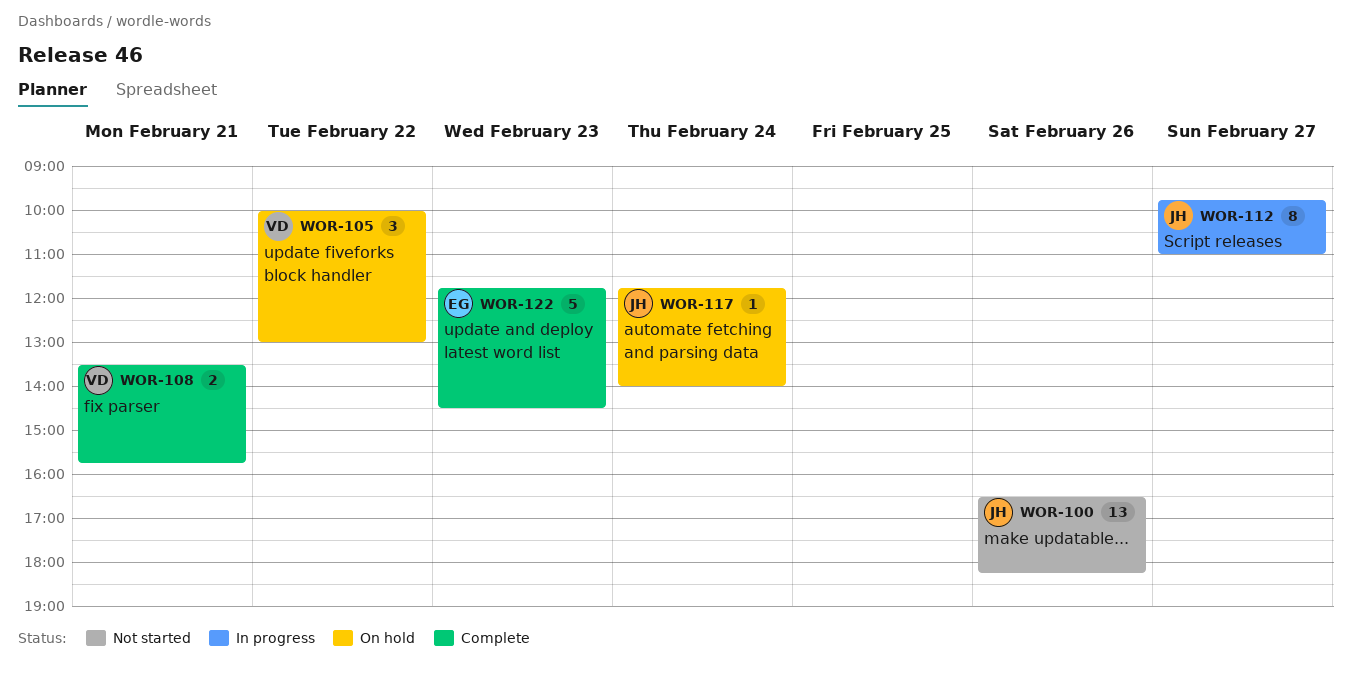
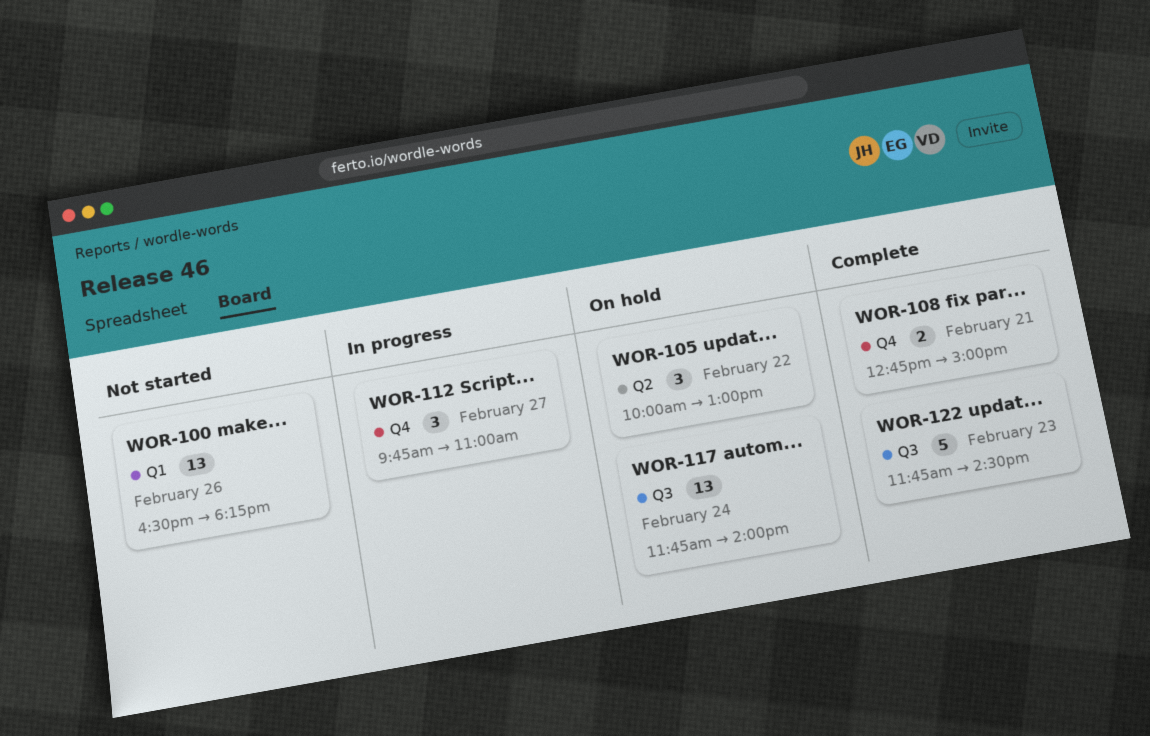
WOR-108, begins: 13:30 -> 12:45
WOR-108, ends: 15:45 -> 15:00
WOR-112, estimate: 8 -> 3
WOR-117, estimate: 1 -> 13

